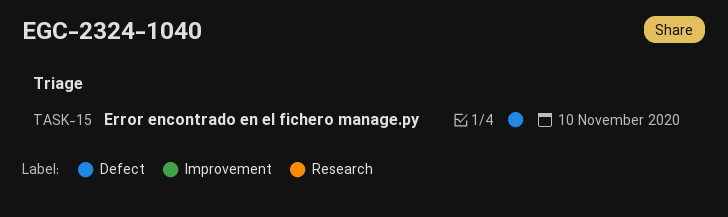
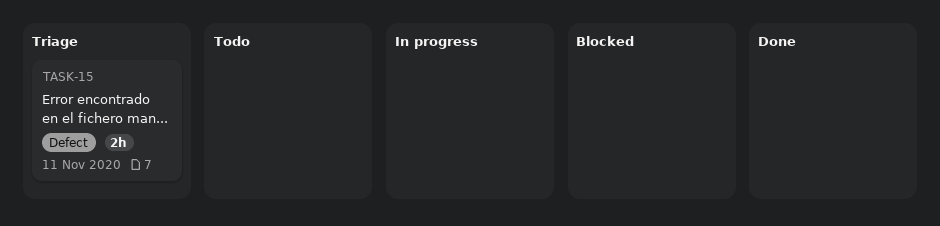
TASK-15, due: Nov 10 -> Nov 11

